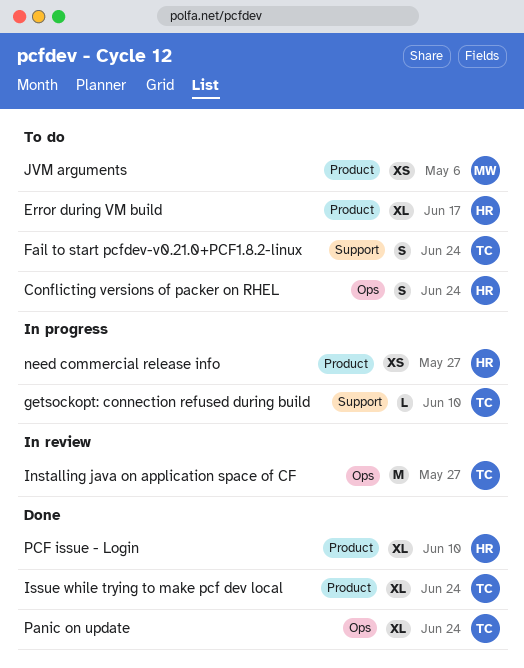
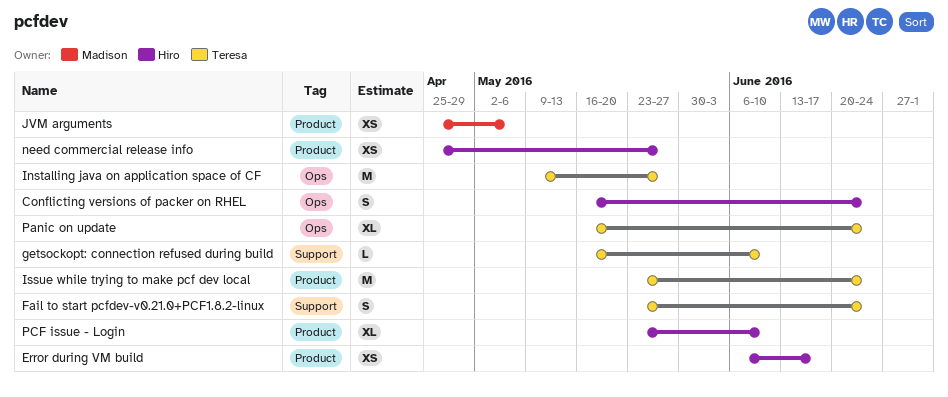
Error during VM build, estimate: XL -> XS
Issue while trying to make pcf dev local, estimate: XL -> M

